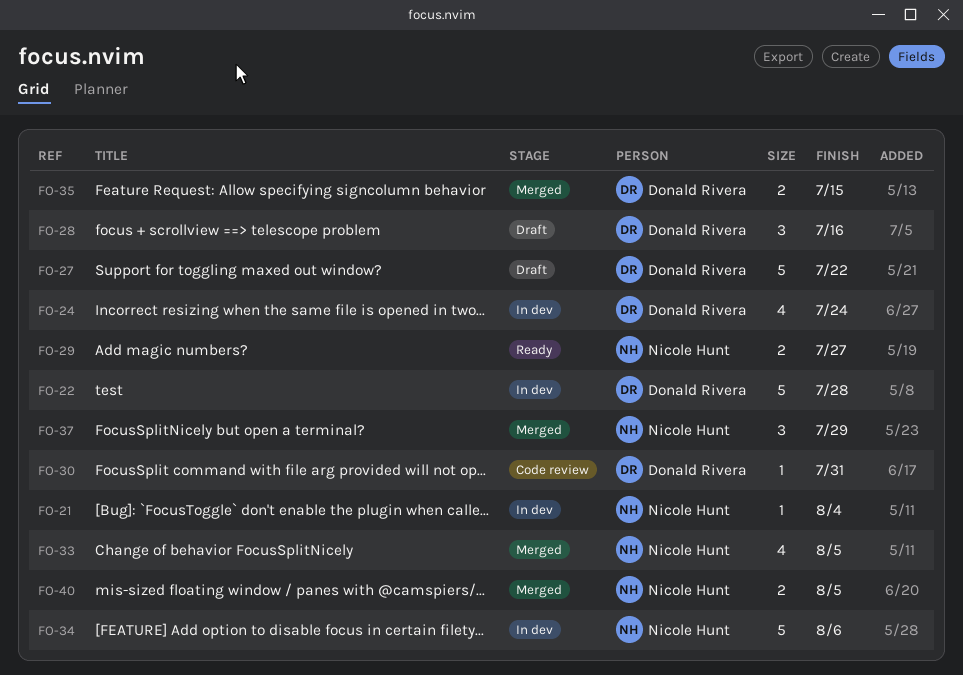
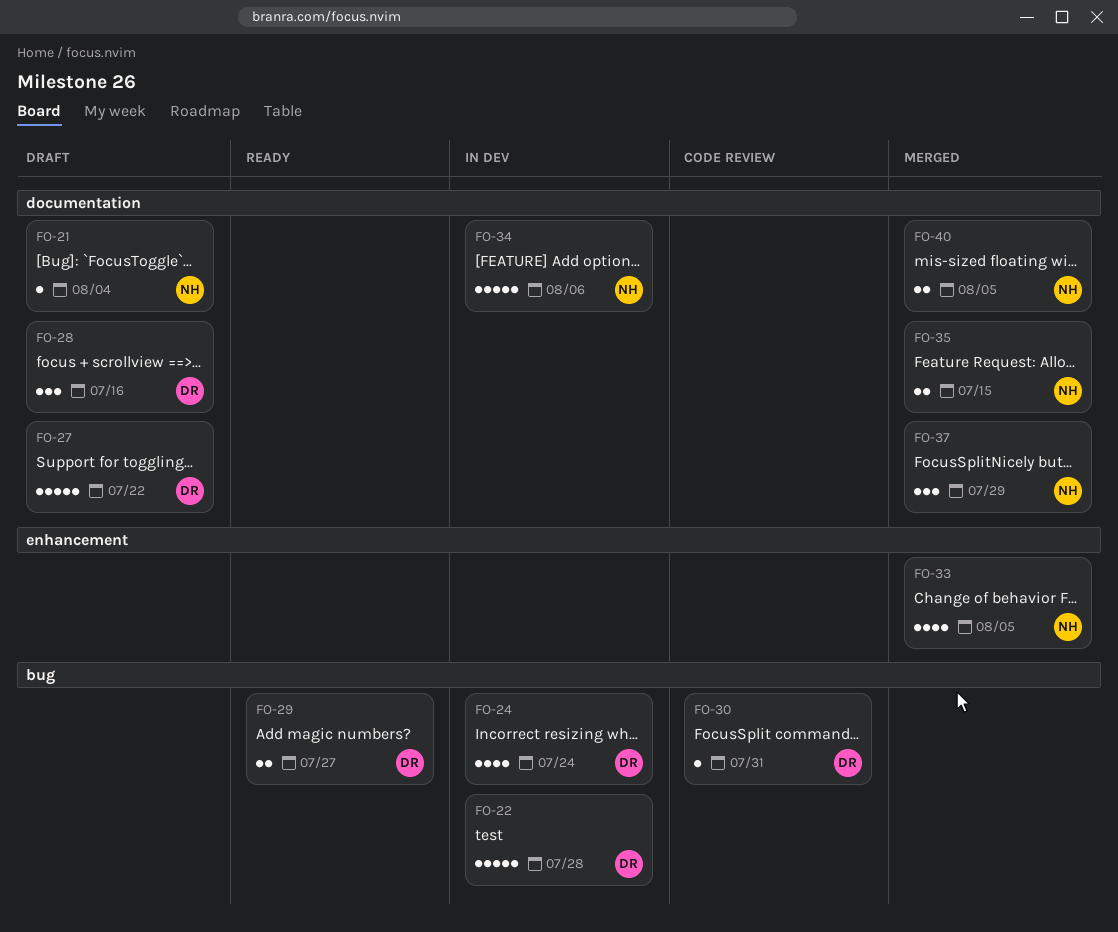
FO-21, status: In dev -> Draft
FO-29, owner: Nicole Hunt -> Donald Rivera
FO-35, owner: Donald Rivera -> Nicole Hunt

